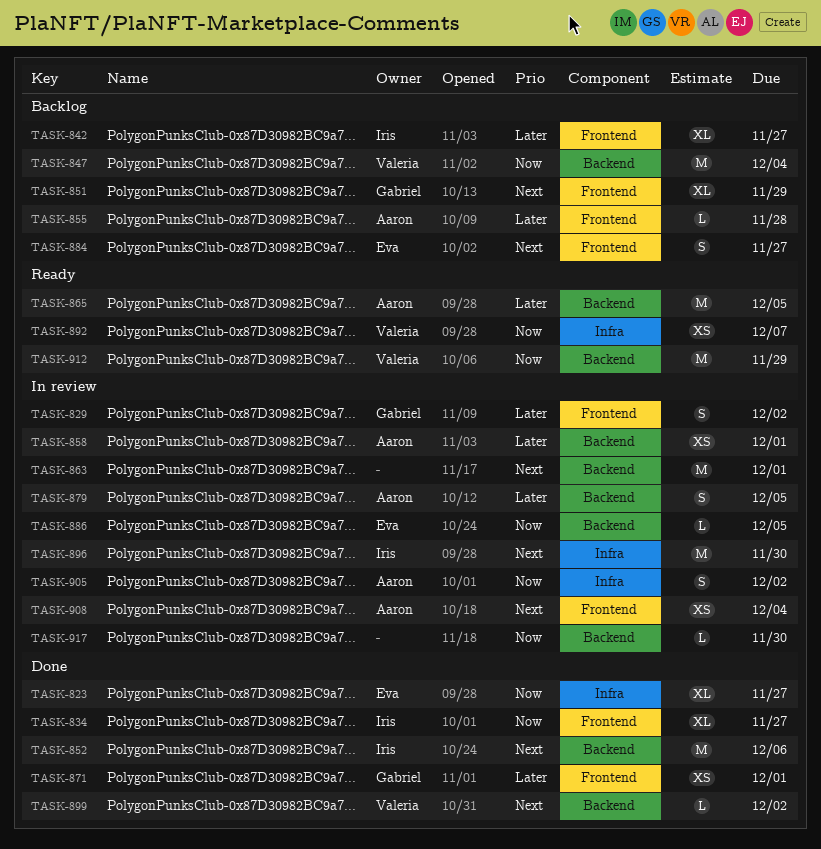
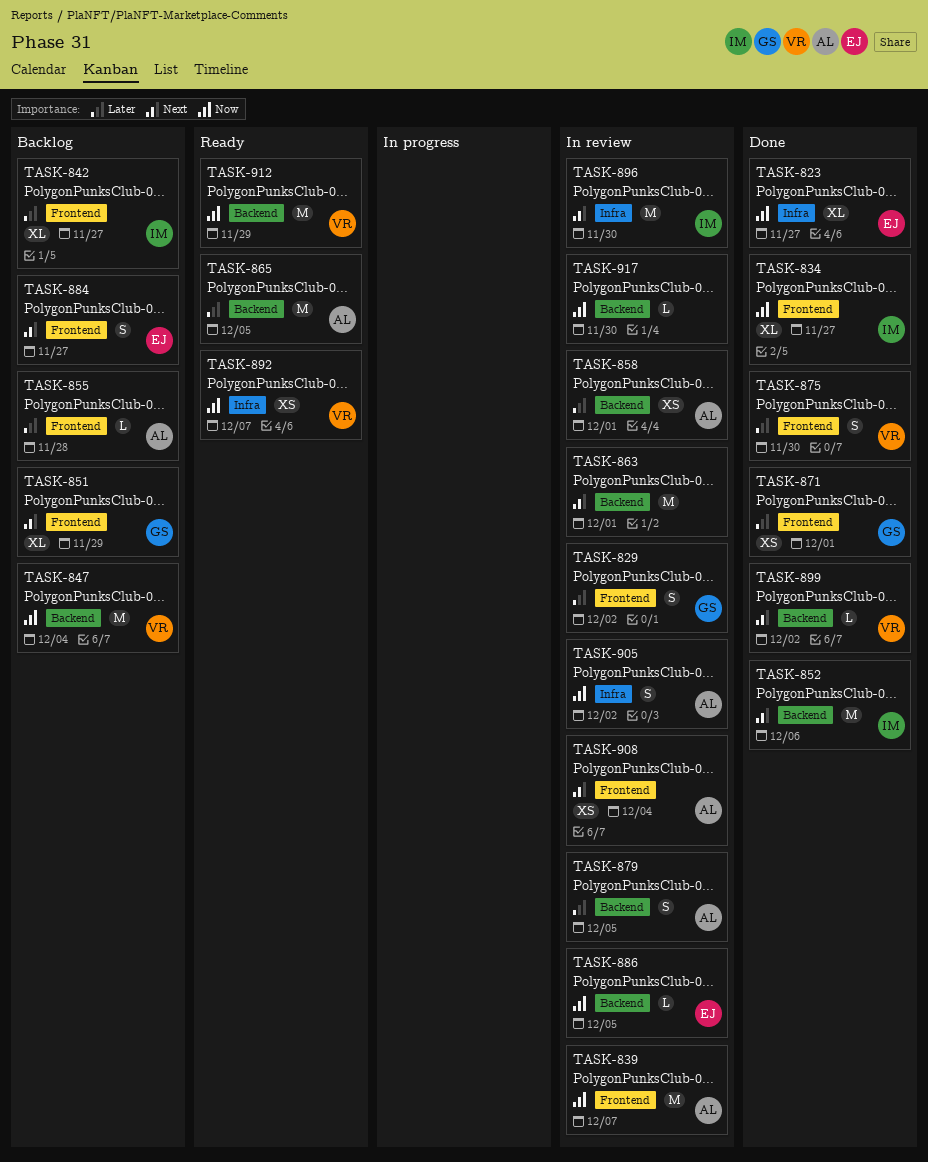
TASK-839: none -> present
TASK-875: none -> present

